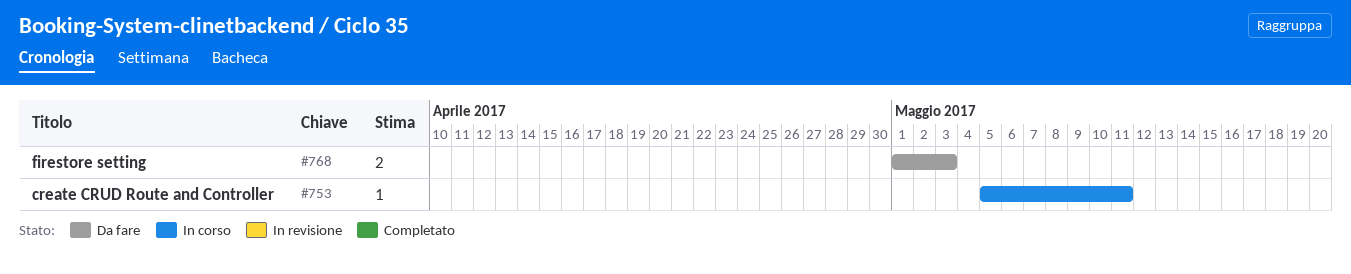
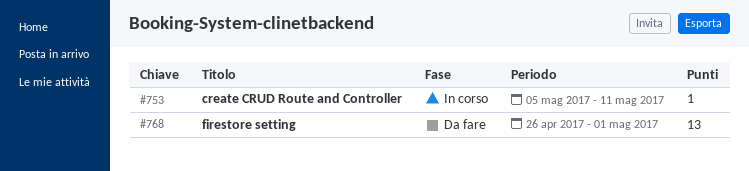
#768, estimate: 2 -> 13
#768, start: May 1 -> Apr 26
#768, due: May 3 -> May 1

